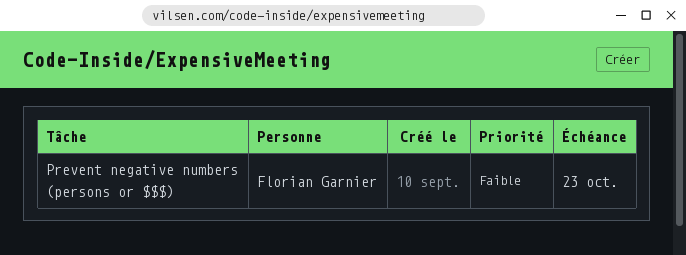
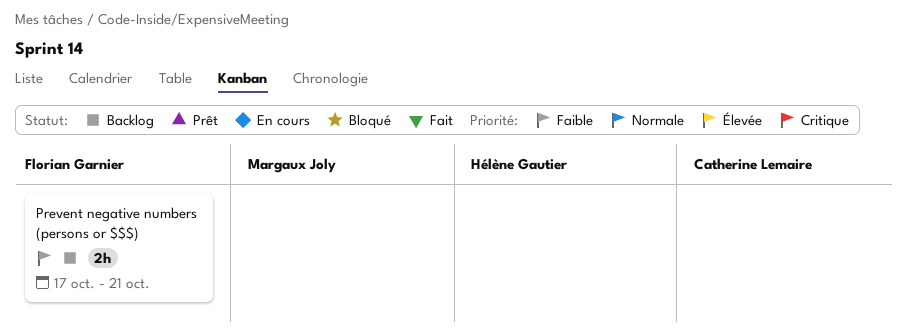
Prevent negative numbers (persons or $$$), due: Oct 23 -> Oct 21

